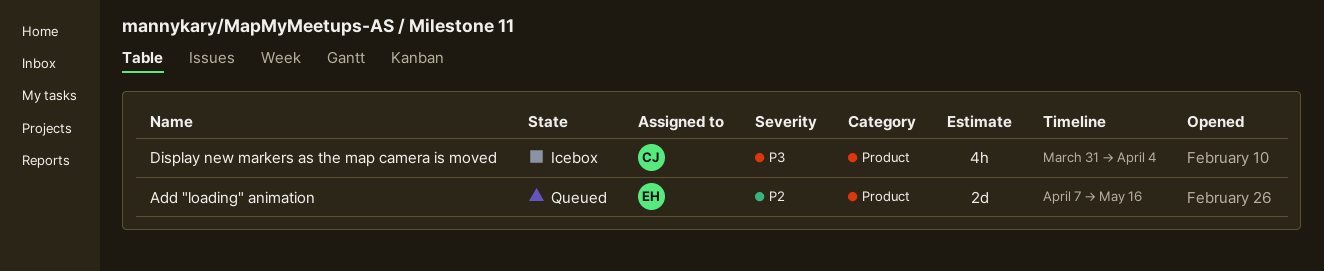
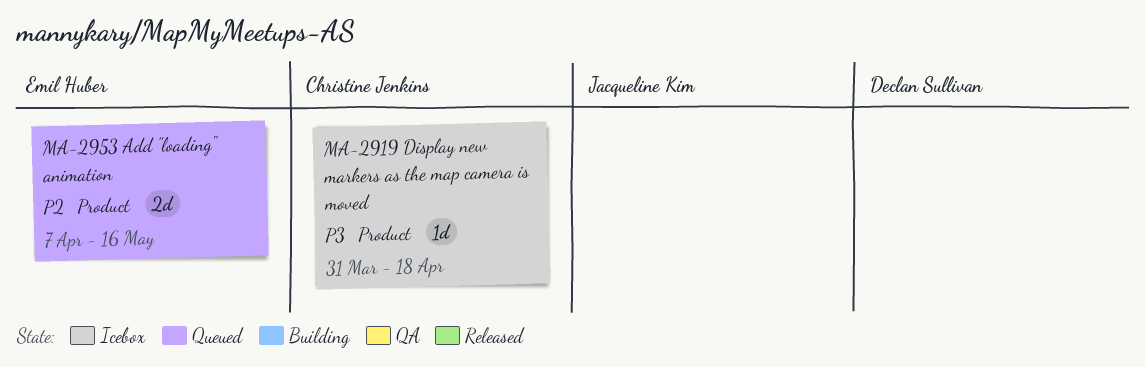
Display new markers as the map camera is moved, estimate: 4h -> 1d
Display new markers as the map camera is moved, due: Apr 4 -> Apr 18

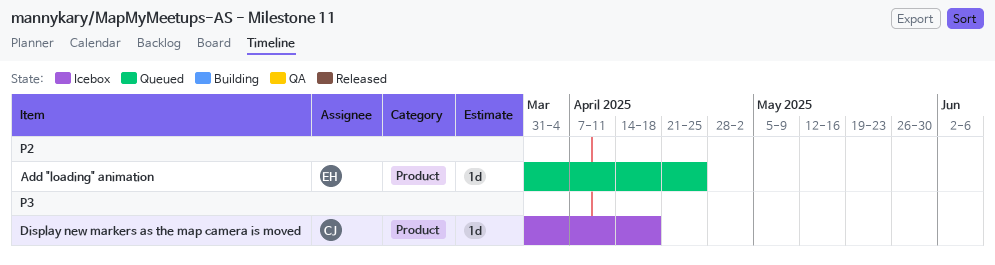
Add "loading" animation, estimate: 2d -> 1d
Add "loading" animation, start: Apr 7 -> Mar 31
Add "loading" animation, due: May 16 -> Apr 25

